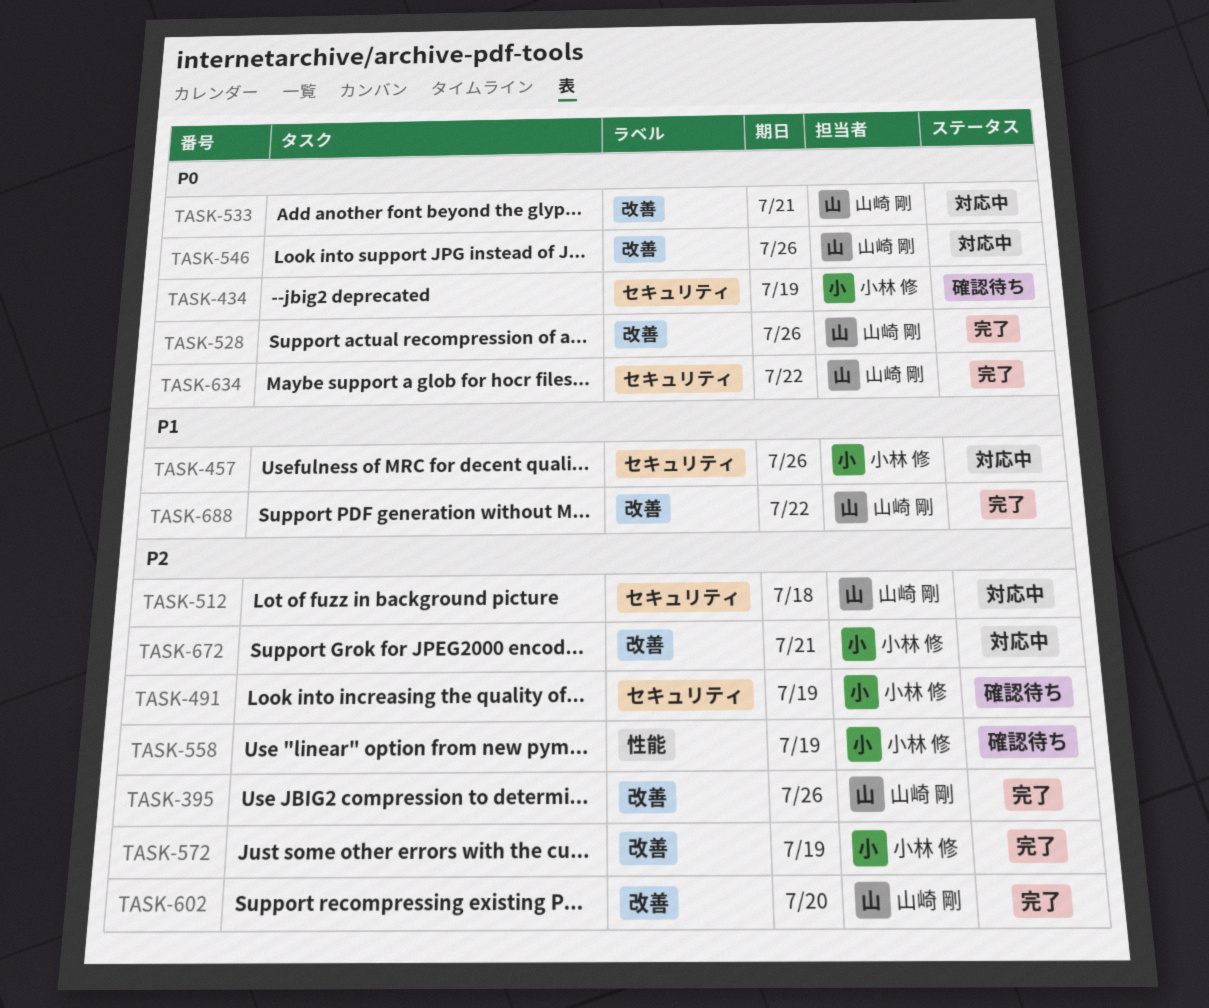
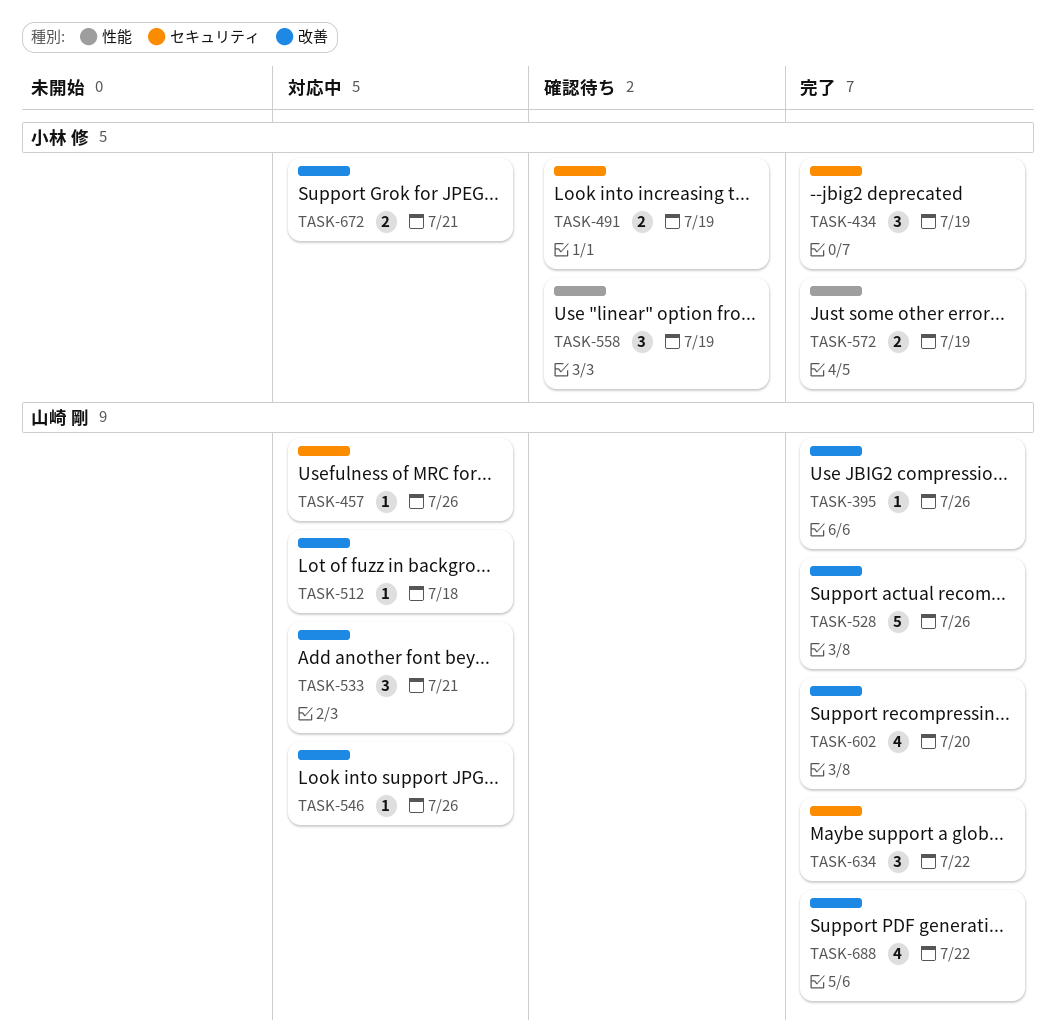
TASK-434, status: 確認待ち -> 完了
TASK-457, owner: 小林 修 -> 山崎 剛
TASK-512, label: セキュリティ -> 改善
TASK-572, label: 改善 -> 性能

